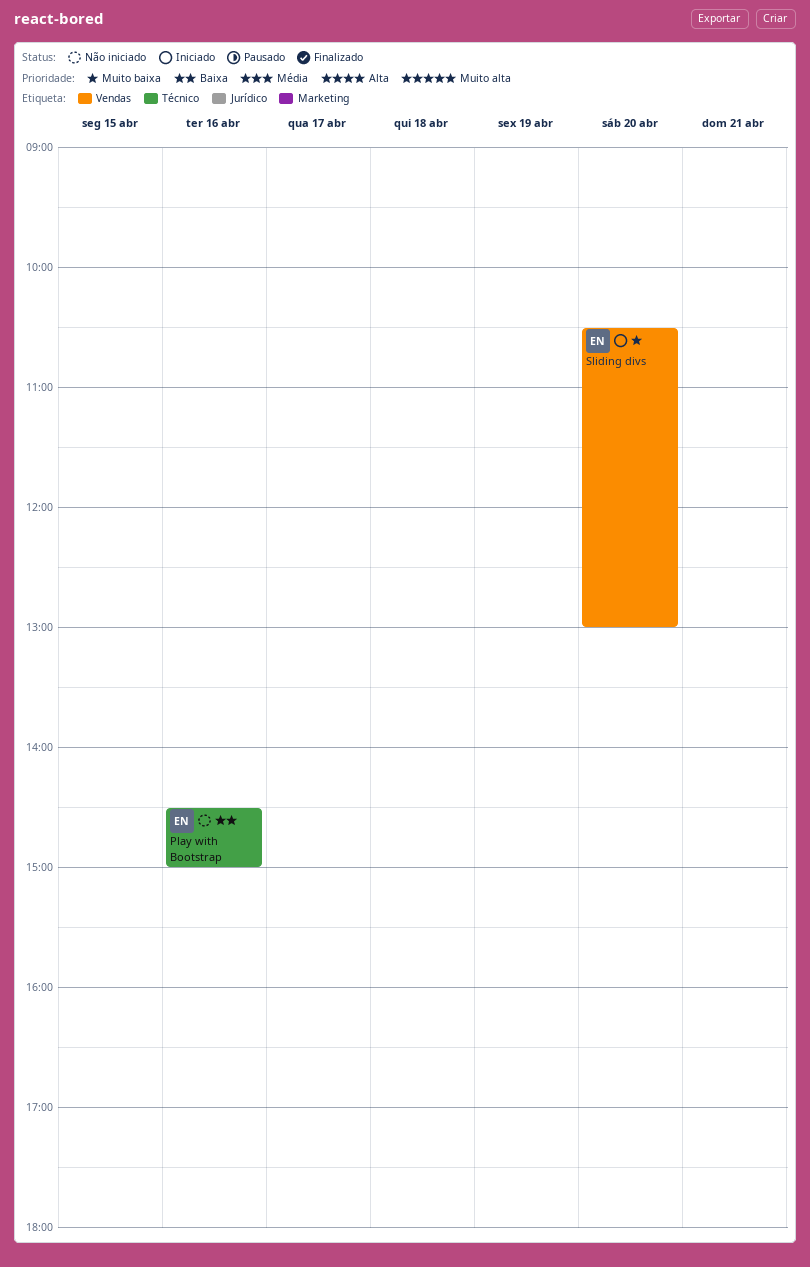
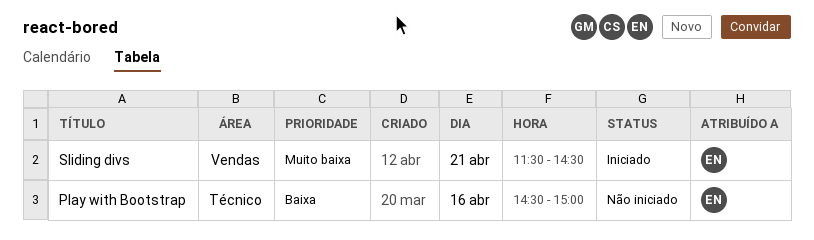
Sliding divs, day: Apr 20 -> Apr 21
Sliding divs, begins: 10:30 -> 11:30
Sliding divs, ends: 13:00 -> 14:30

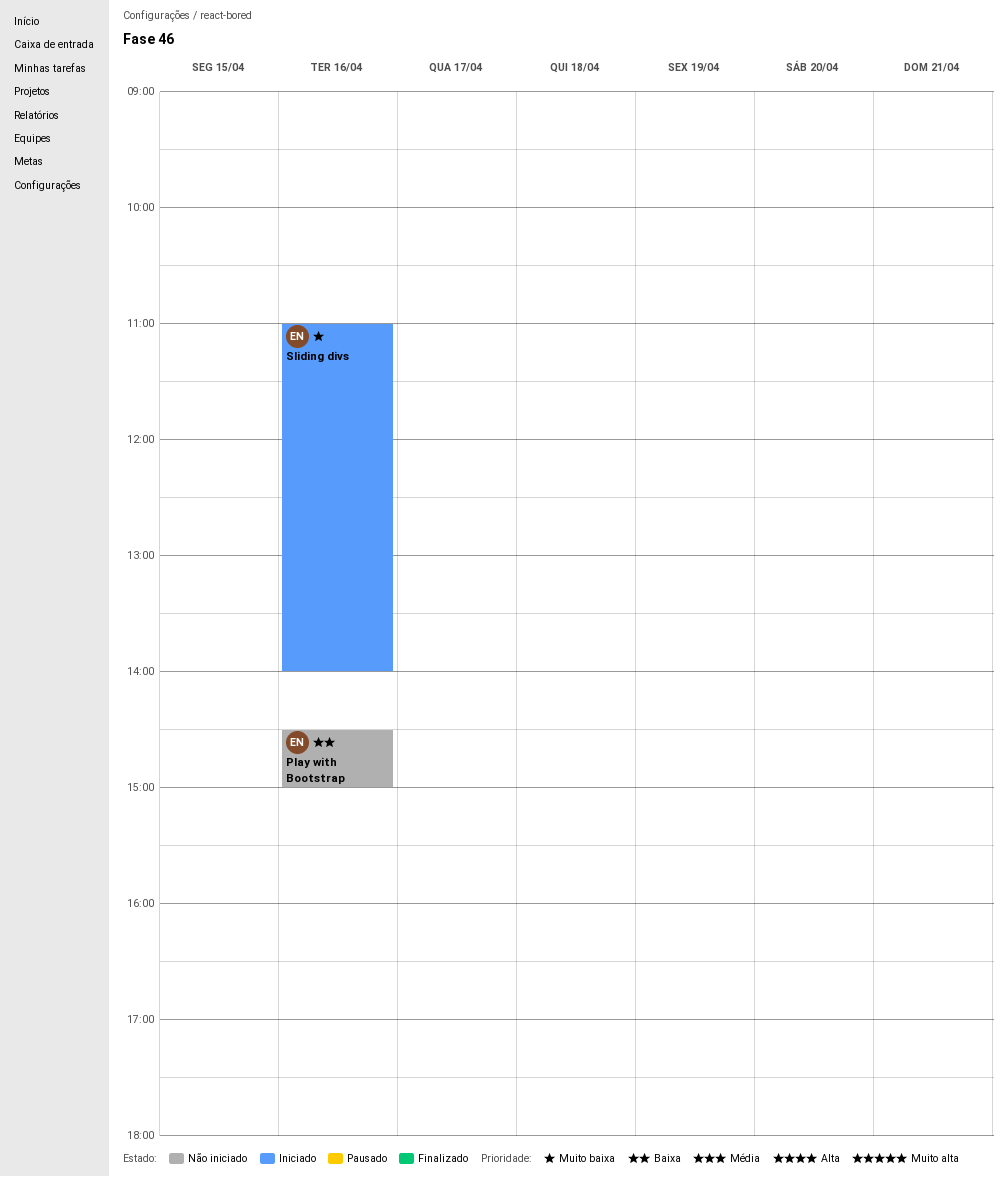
Sliding divs, day: Apr 21 -> Apr 16
Sliding divs, begins: 11:30 -> 11:00
Sliding divs, ends: 14:30 -> 14:00

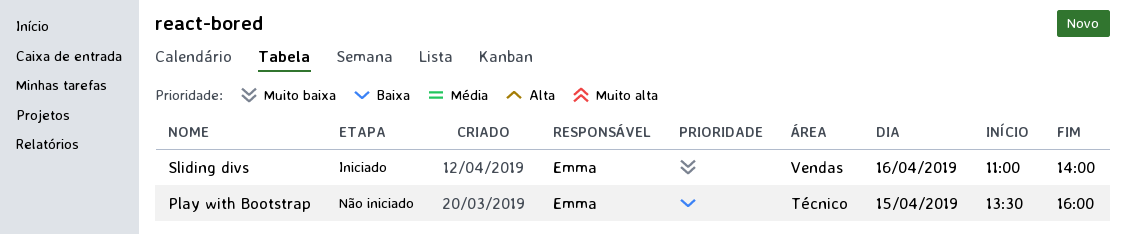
Play with Bootstrap, day: Apr 16 -> Apr 15
Play with Bootstrap, begins: 14:30 -> 13:30
Play with Bootstrap, ends: 15:00 -> 16:00

